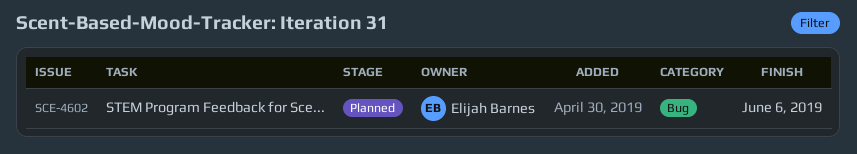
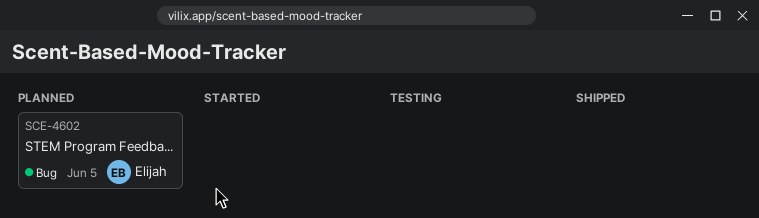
SCE-4602, due: Jun 6 -> Jun 5

